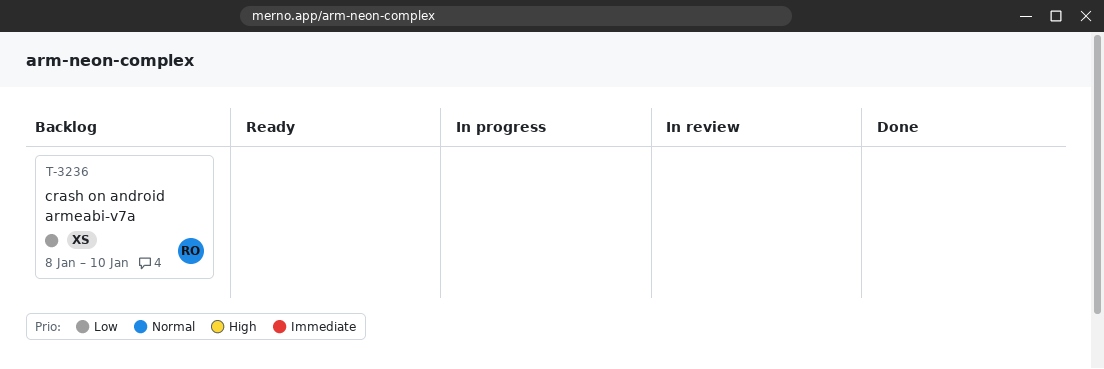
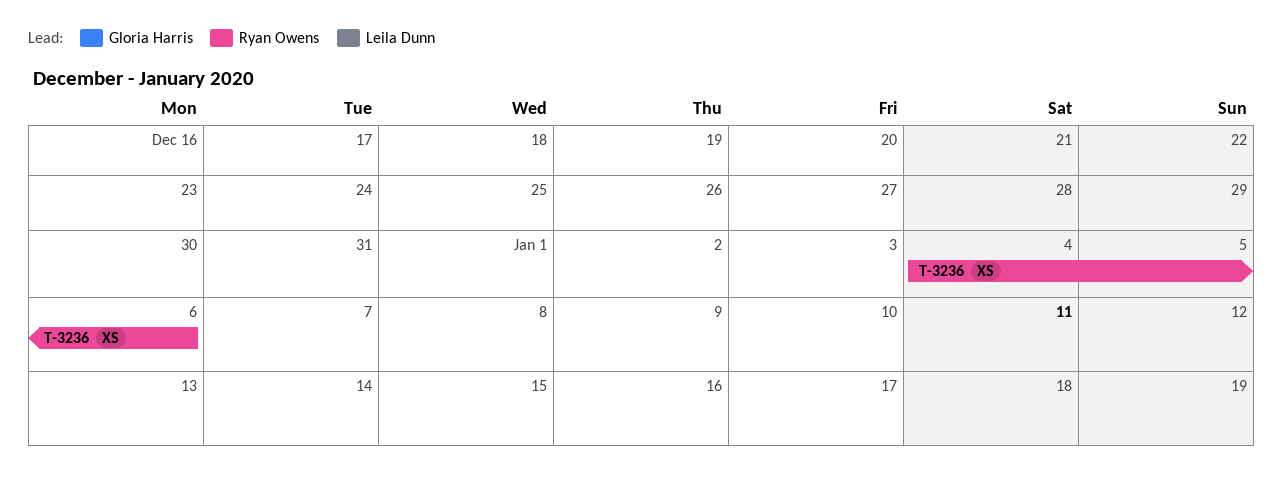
T-3236, start: Jan 8 -> Jan 4
T-3236, due: Jan 10 -> Jan 6

